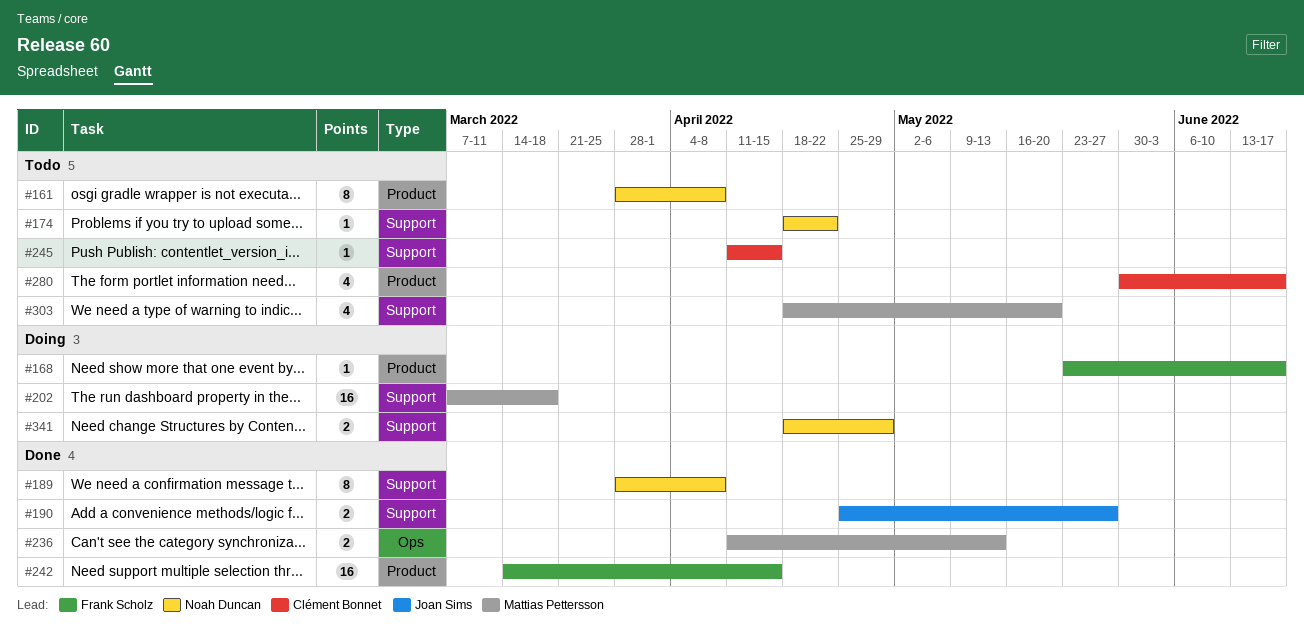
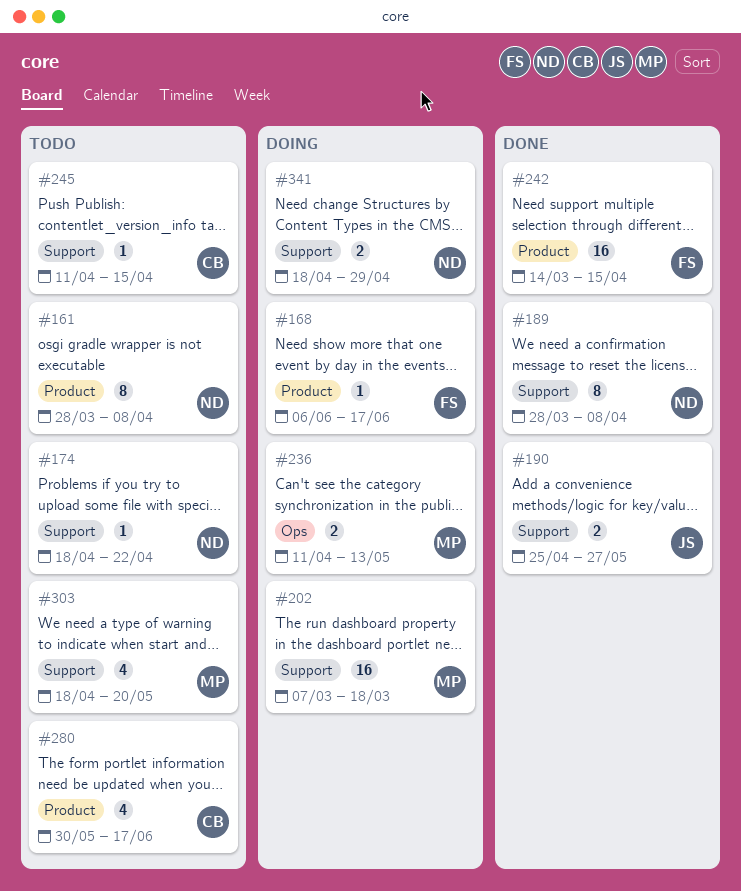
#168, start: May 23 -> Jun 6
#236, status: Done -> Doing

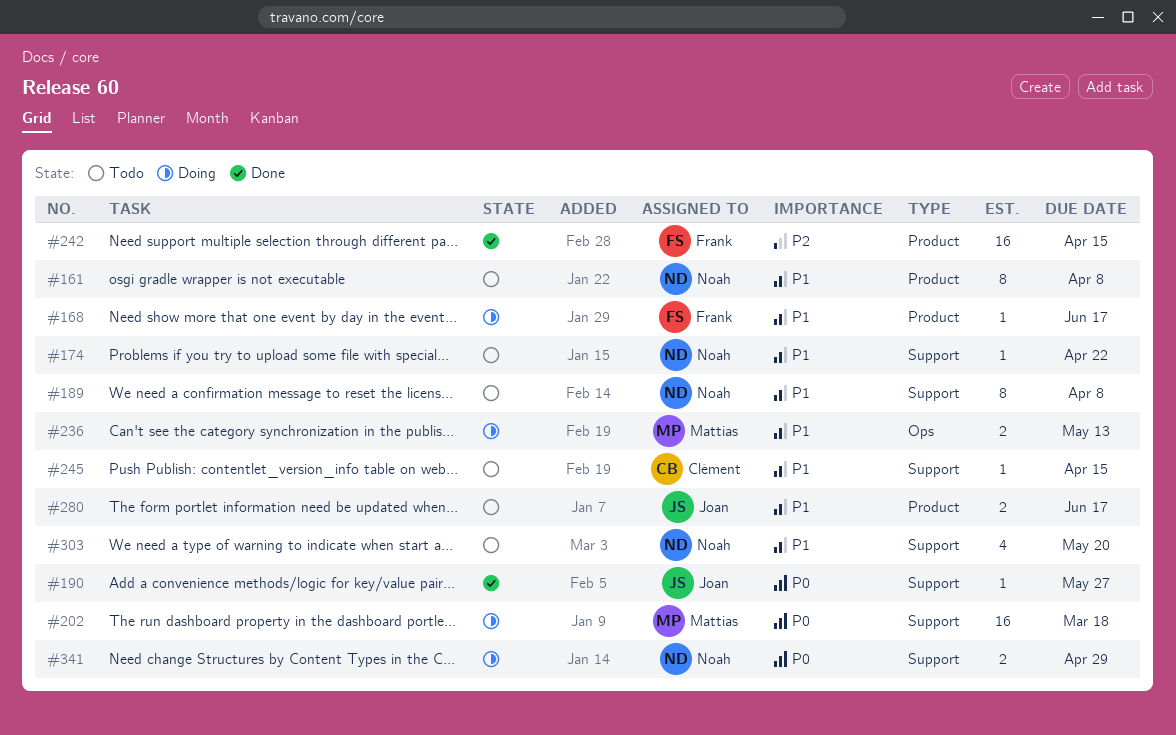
#189, status: Done -> Todo
#190, estimate: 2 -> 1
#280, owner: Clément -> Joan
#280, estimate: 4 -> 2
#303, owner: Mattias -> Noah

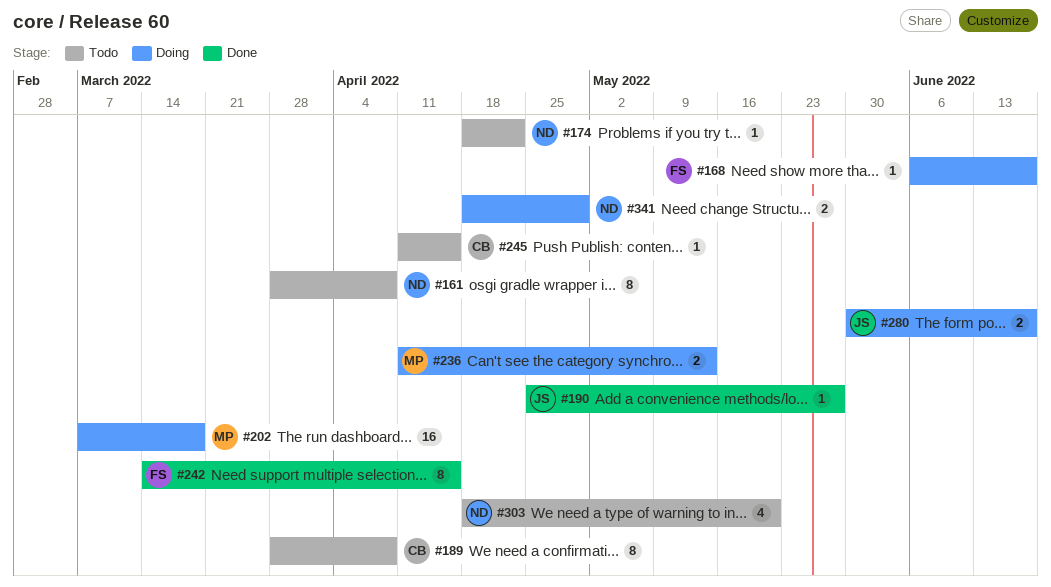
#189, owner: Noah -> Clément
#242, estimate: 16 -> 8
#280, status: Todo -> Doing

